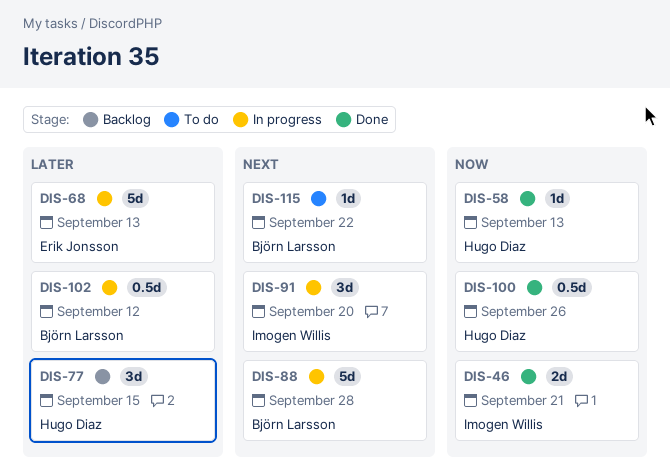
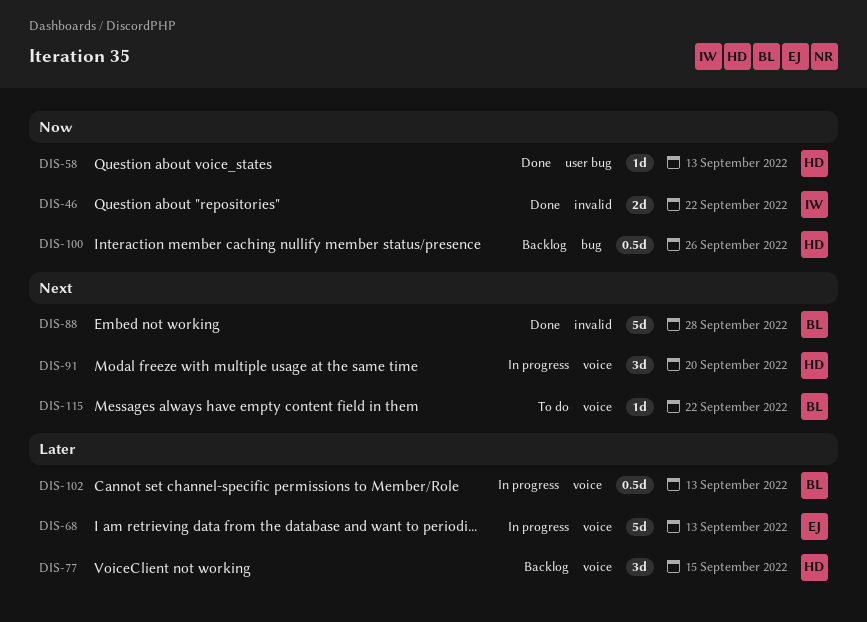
DIS-46, due: Sep 21 -> Sep 22
DIS-88, status: In progress -> Done
DIS-91, owner: Imogen Willis -> Hugo Diaz
DIS-100, status: Done -> Backlog
DIS-102, due: Sep 12 -> Sep 13

